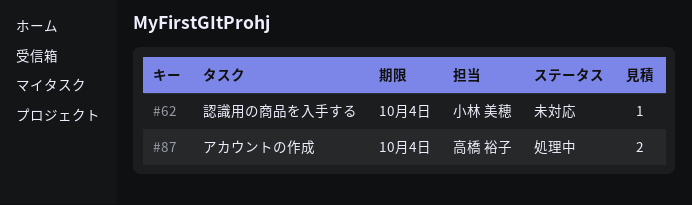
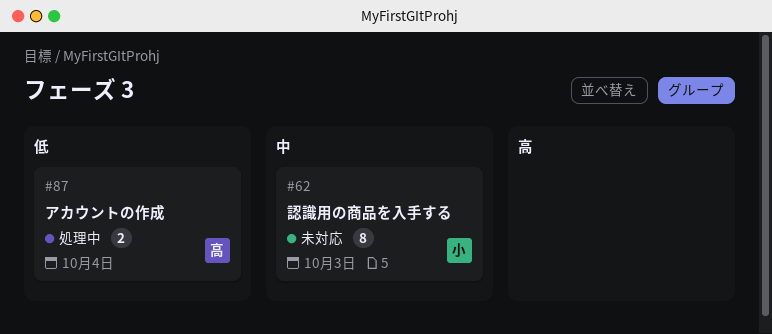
#62, estimate: 1 -> 8
#62, due: Oct 4 -> Oct 3

